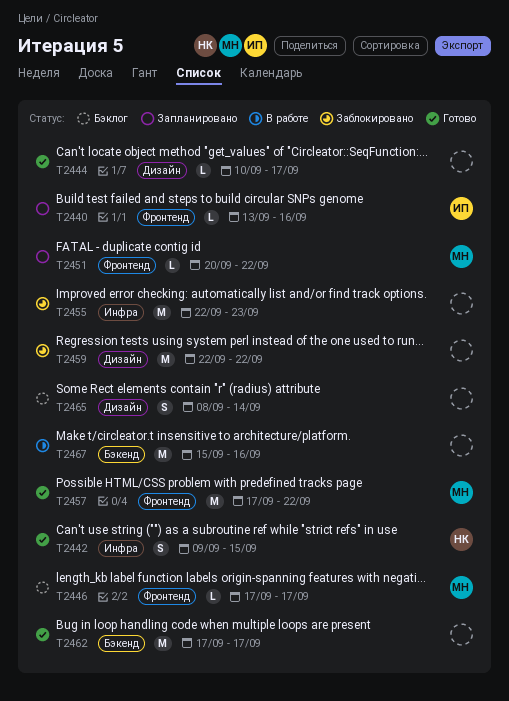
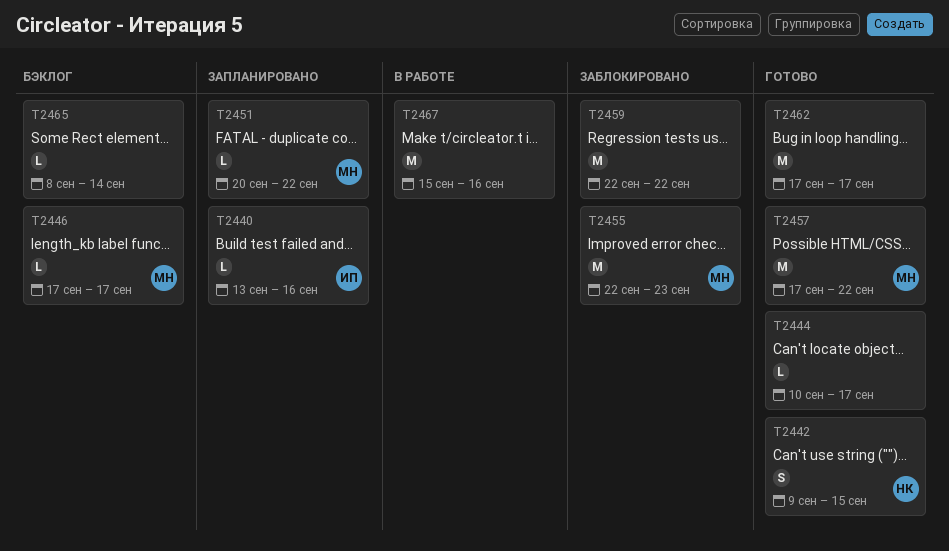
T2455, owner: none -> МН
T2465, estimate: S -> L

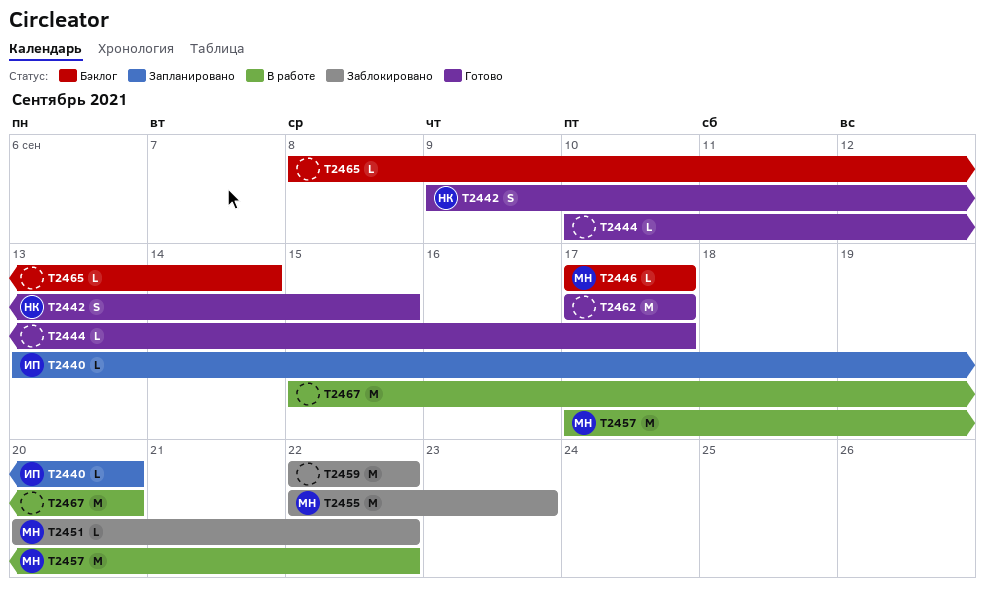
T2440, due: Sep 16 -> Sep 20
T2451, status: Запланировано -> Заблокировано
T2457, status: Готово -> В работе
T2467, due: Sep 16 -> Sep 20

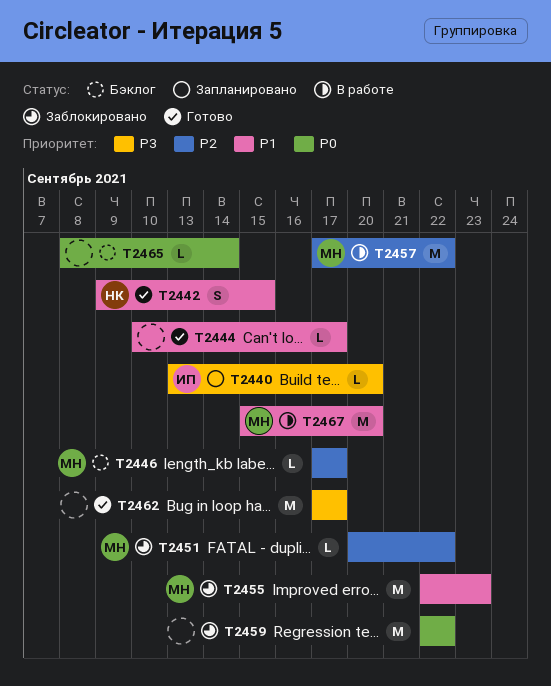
T2467, owner: none -> МН

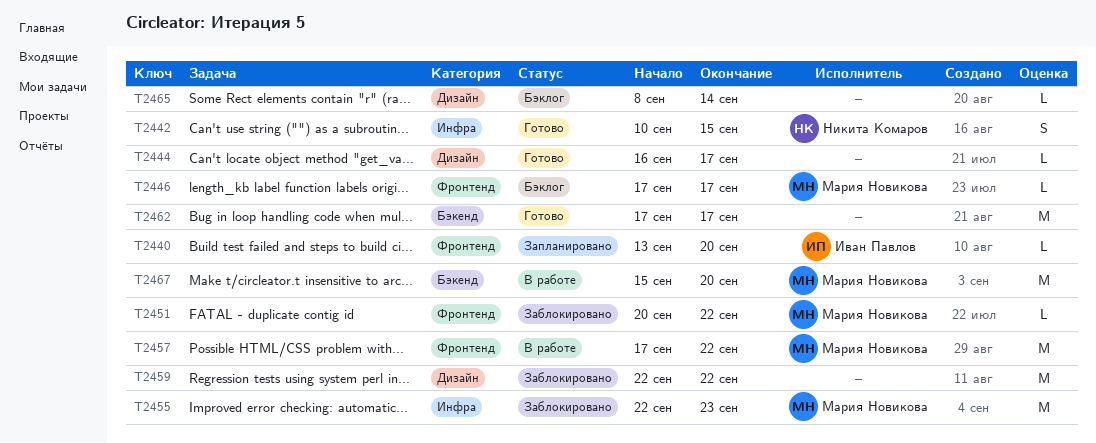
T2442, start: Sep 9 -> Sep 10
T2444, start: Sep 10 -> Sep 16

